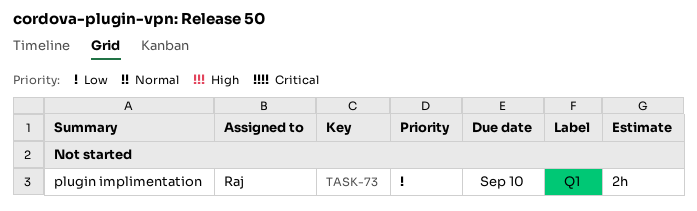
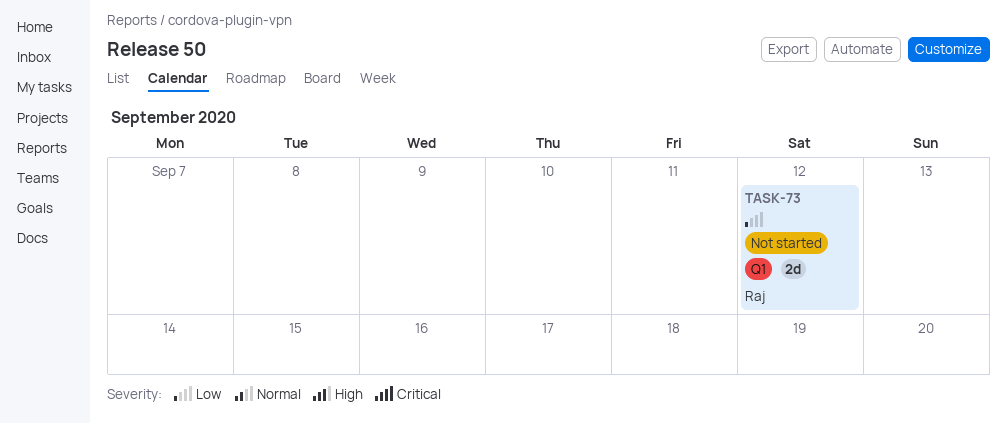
TASK-73, estimate: 2h -> 2d
TASK-73, due: Sep 10 -> Sep 12

